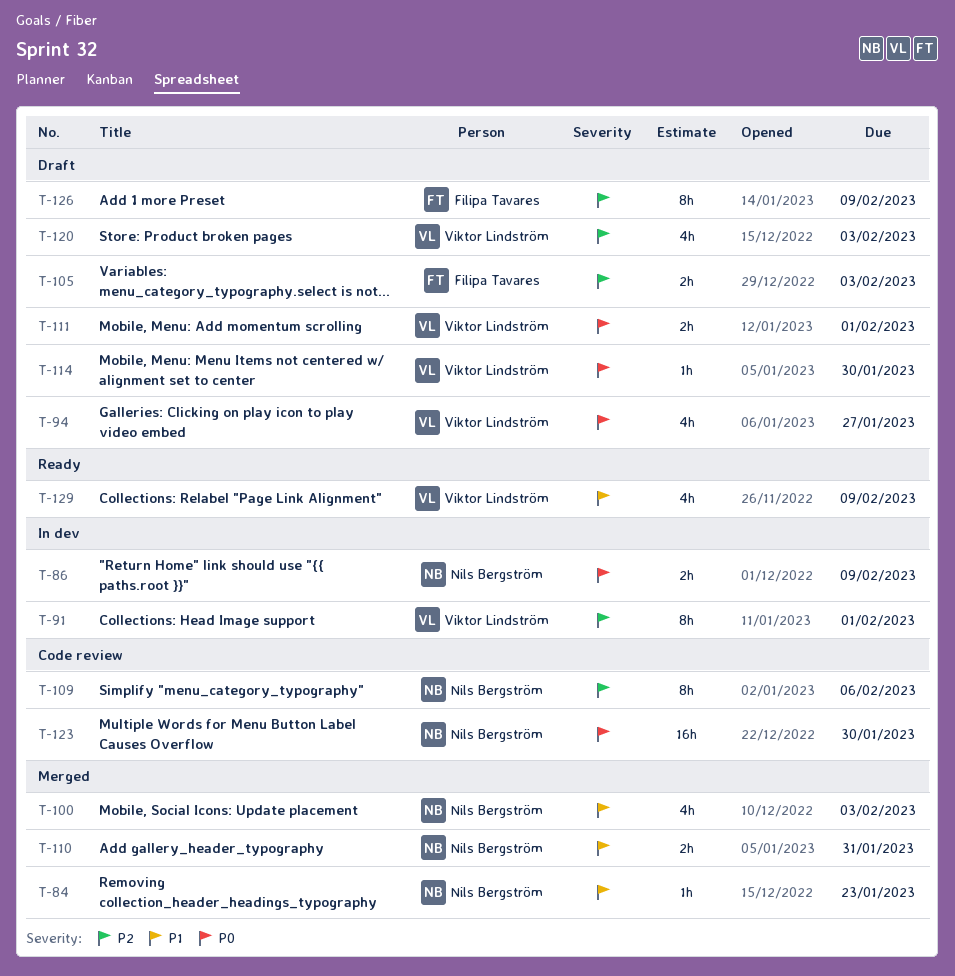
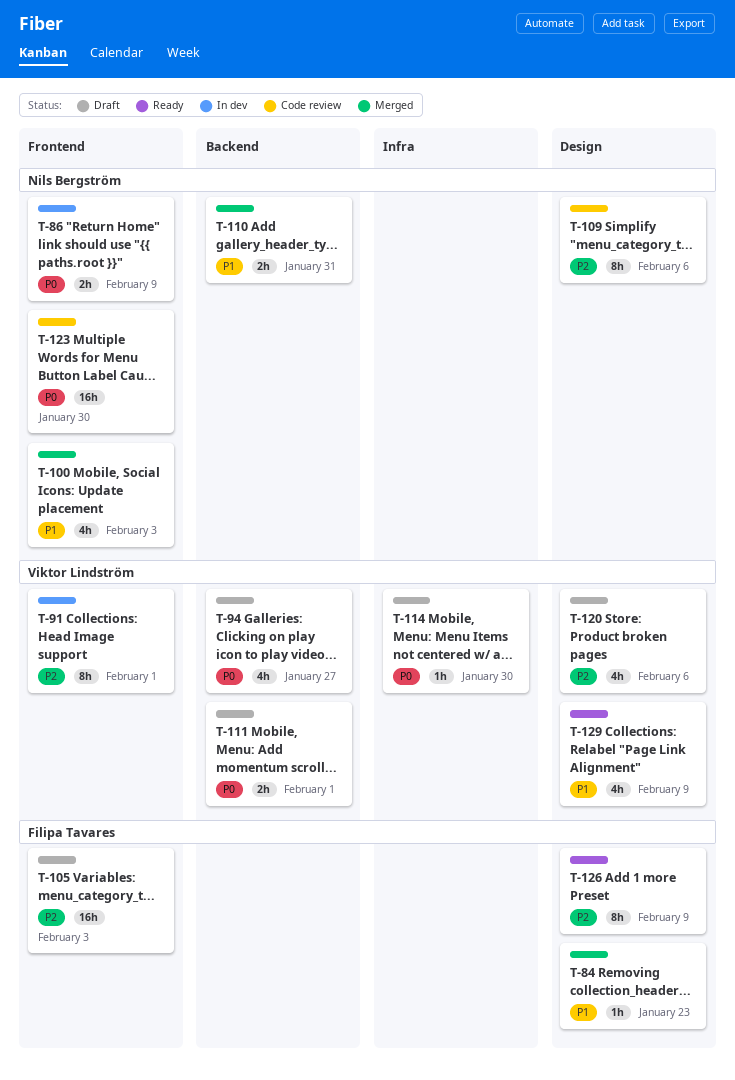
T-84, owner: Nils Bergström -> Filipa Tavares
T-105, estimate: 2h -> 16h
T-120, due: Feb 3 -> Feb 6
T-126, status: Draft -> Ready

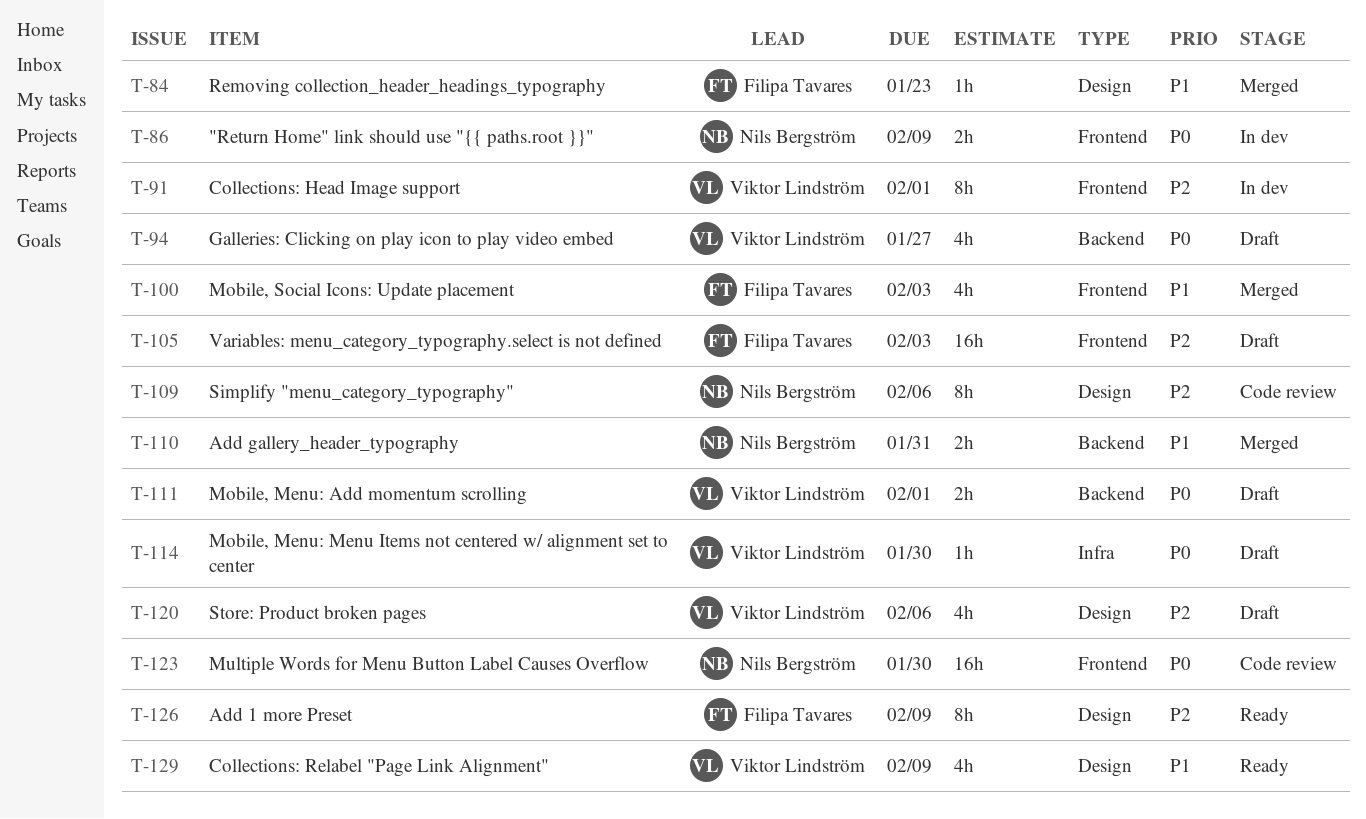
T-100, owner: Nils Bergström -> Filipa Tavares

